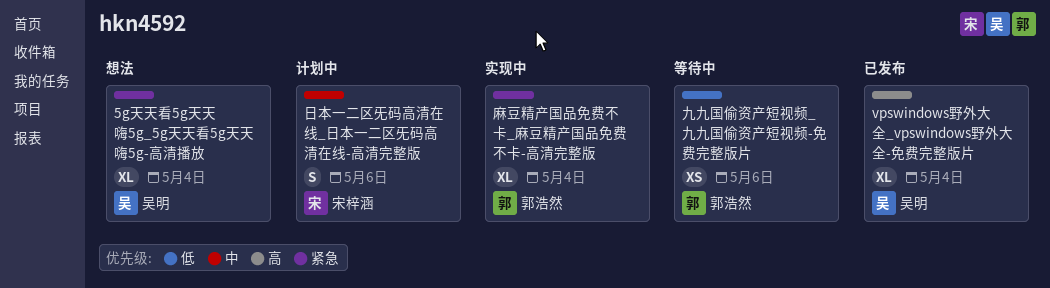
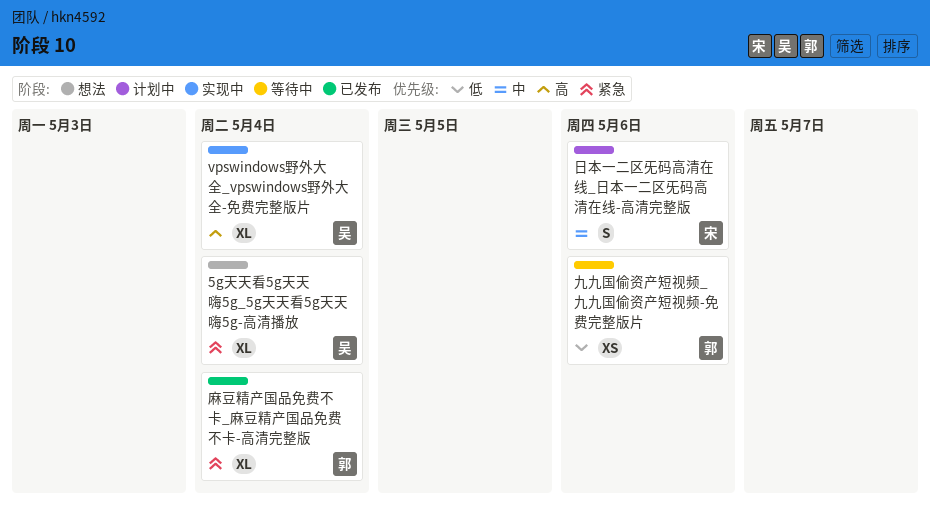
vpswindows野外大全_vpswindows野外大全-免费完整版片, status: 已发布 -> 实现中
麻豆精产国品免费不卡_麻豆精产国品免费不卡-高清完整版, status: 实现中 -> 已发布

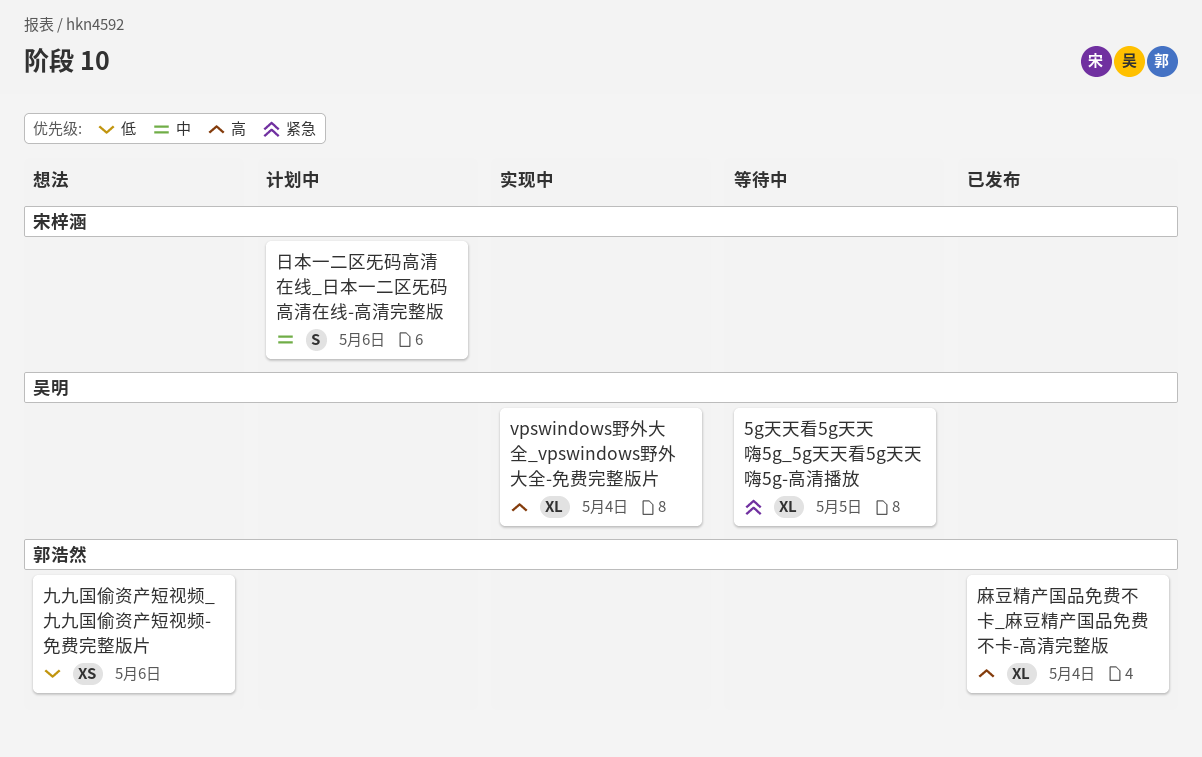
5g天天看5g天天嗨5g_5g天天看5g天天嗨5g-高清播放, status: 想法 -> 等待中
5g天天看5g天天嗨5g_5g天天看5g天天嗨5g-高清播放, due: May 4 -> May 5
九九国偷资产短视频_九九国偷资产短视频-免费完整版片, status: 等待中 -> 想法
麻豆精产国品免费不卡_麻豆精产国品免费不卡-高清完整版, priority: 紧急 -> 高

